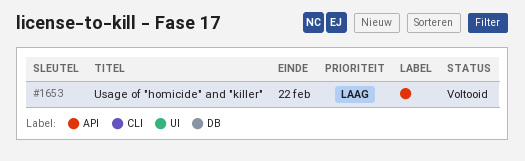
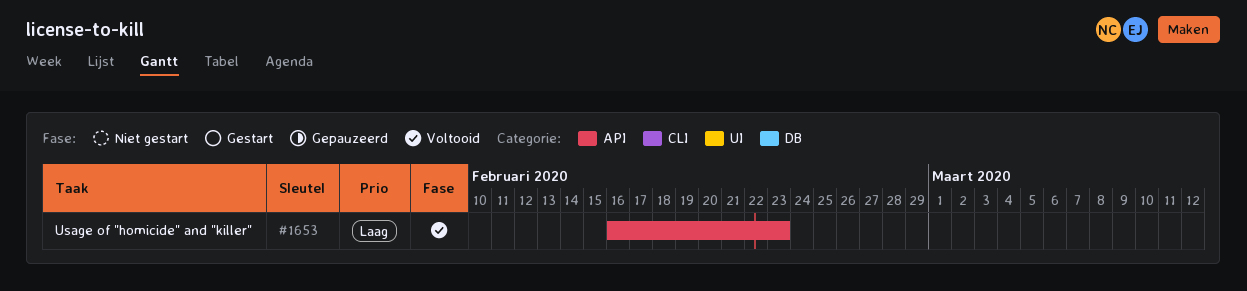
#1653, due: Feb 22 -> Feb 23

